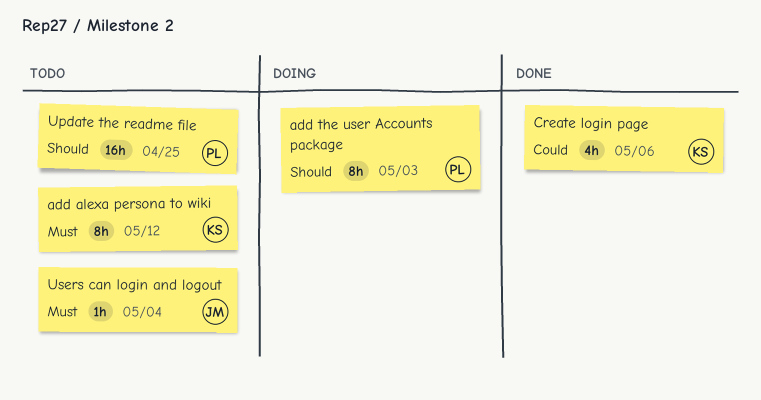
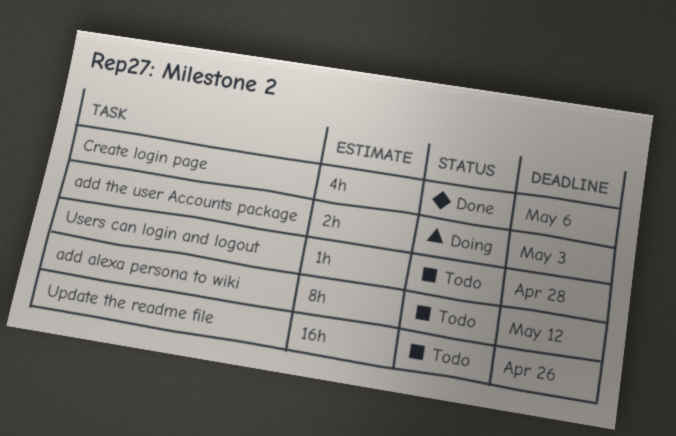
add the user Accounts package, estimate: 8h -> 2h
Update the readme file, due: Apr 25 -> Apr 26
Users can login and logout, due: May 4 -> Apr 28

